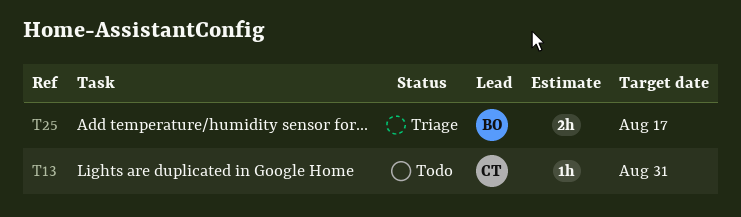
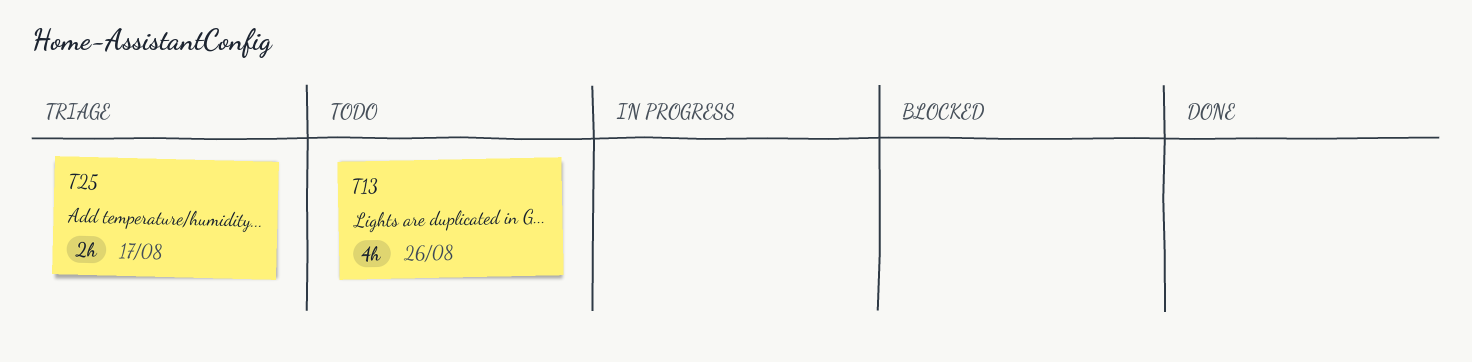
T13, estimate: 1h -> 4h
T13, due: Aug 31 -> Aug 26

